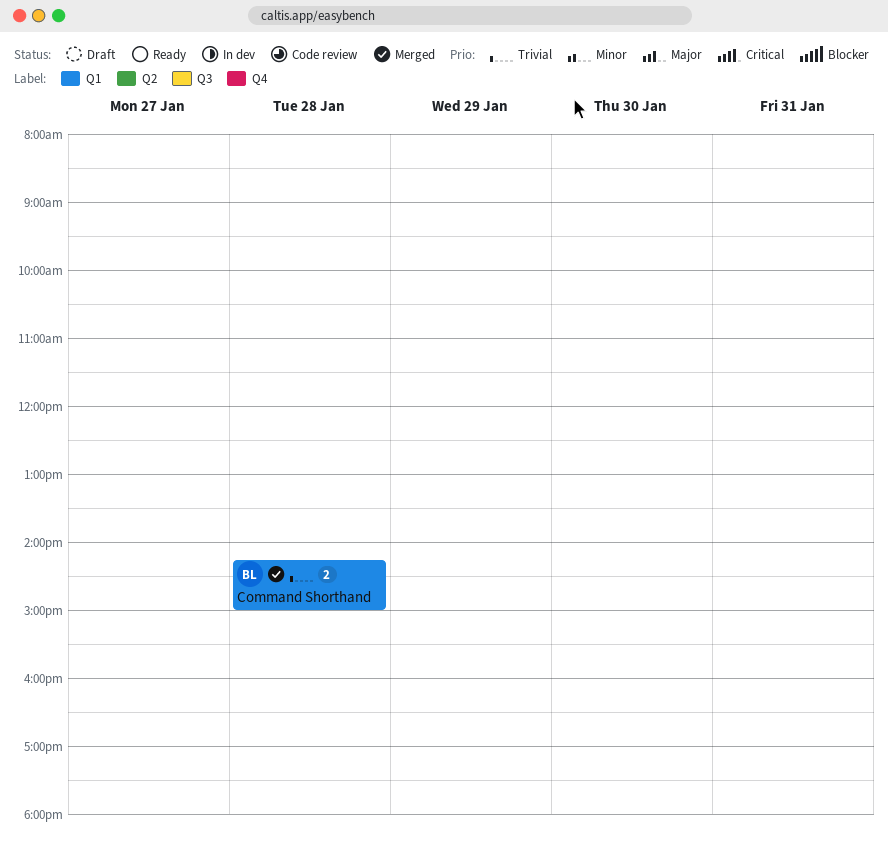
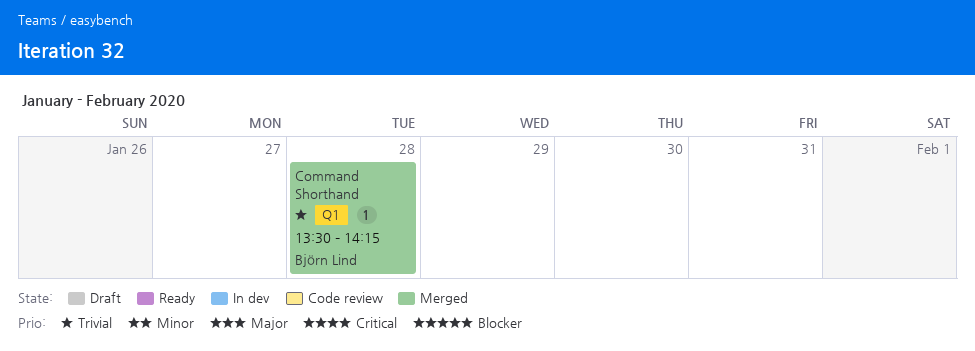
Command Shorthand, estimate: 2 -> 1
Command Shorthand, begins: 14:15 -> 13:30
Command Shorthand, ends: 15:00 -> 14:15

